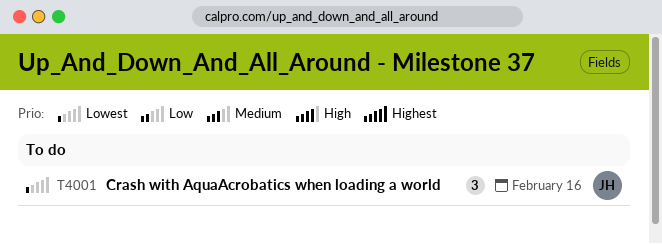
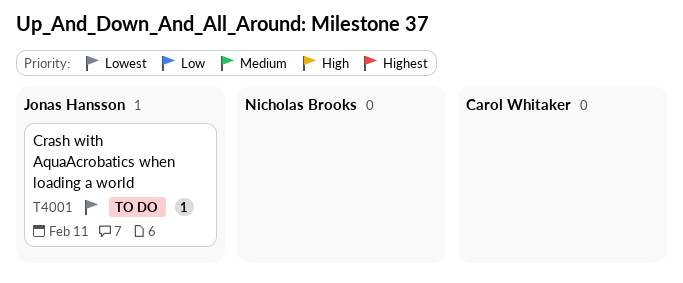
T4001, estimate: 3 -> 1
T4001, due: Feb 16 -> Feb 11

